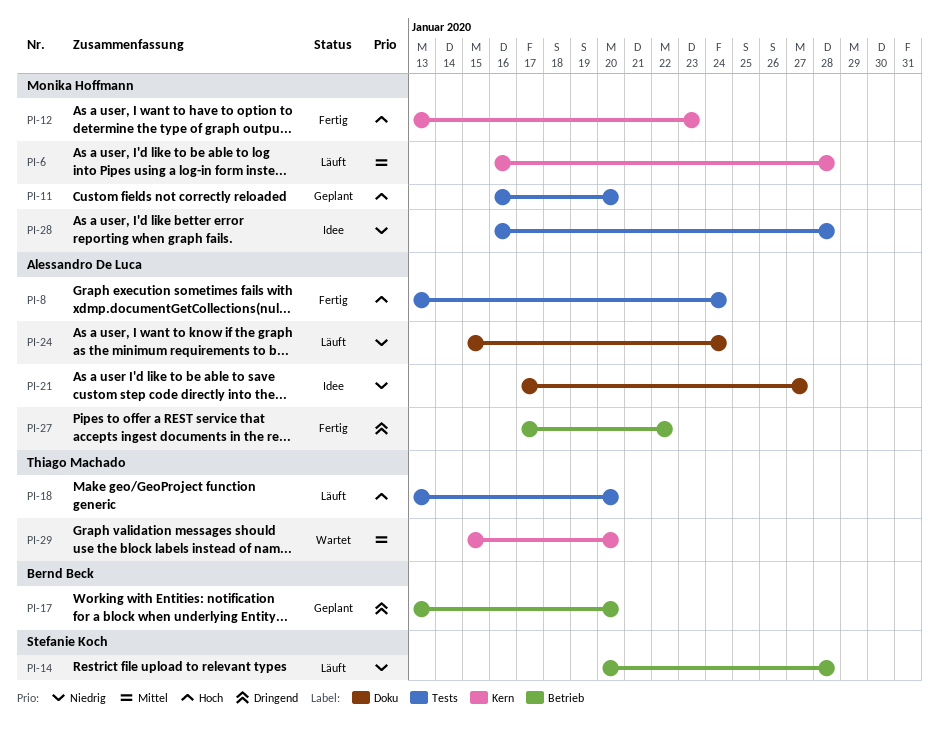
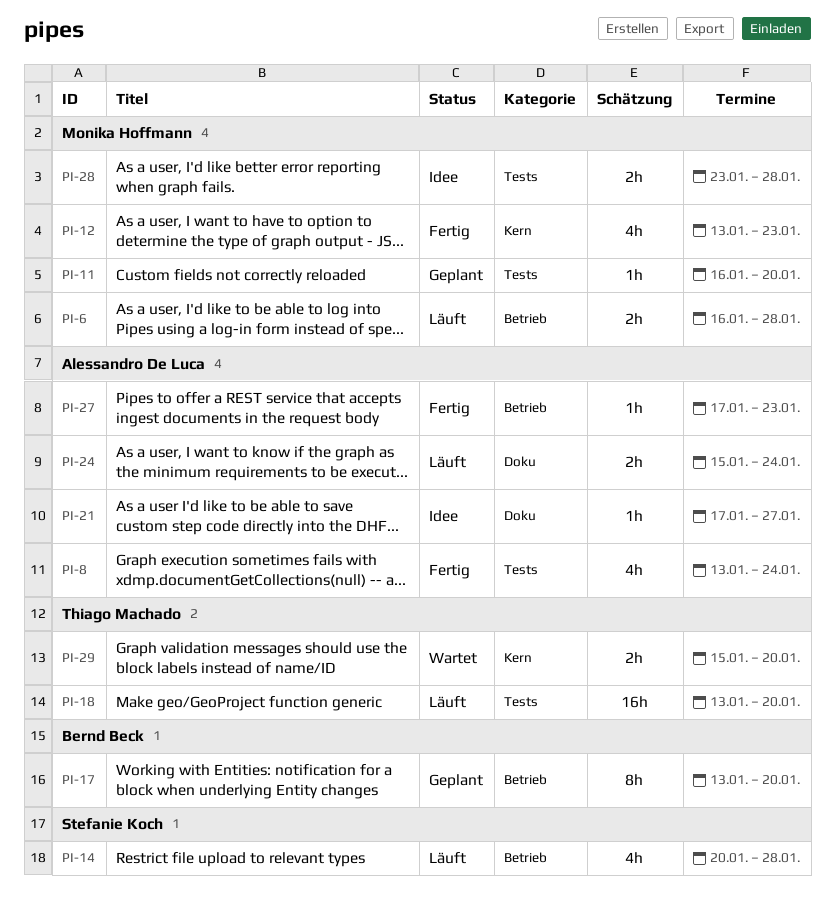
PI-6, label: Kern -> Betrieb
PI-27, due: Jan 22 -> Jan 23
PI-28, start: Jan 16 -> Jan 23

